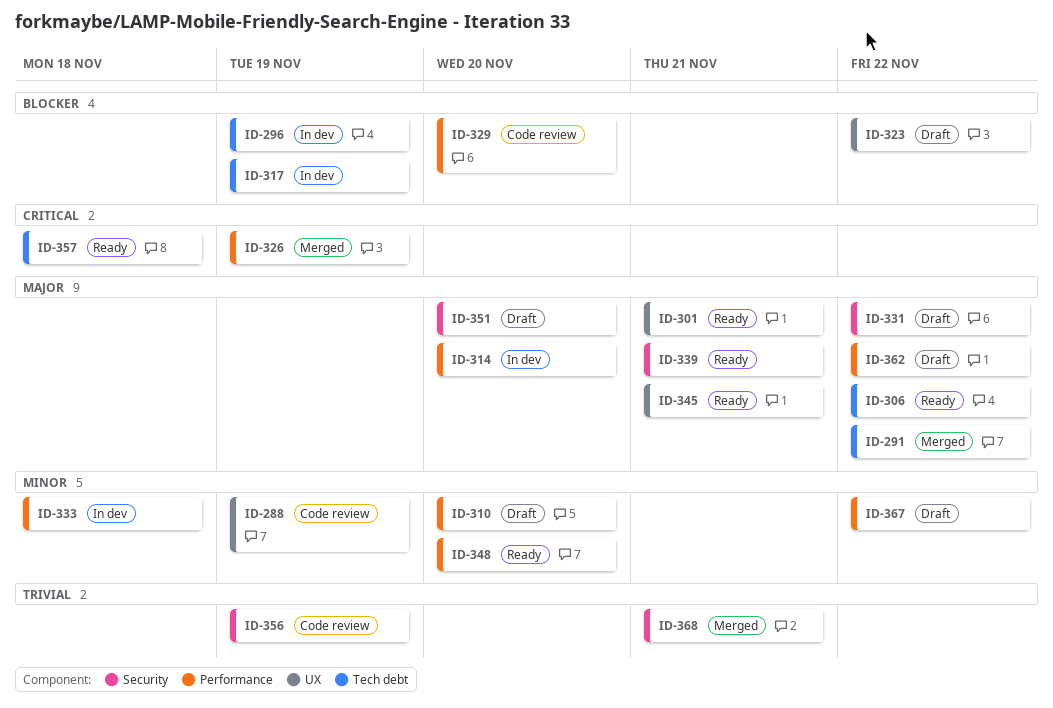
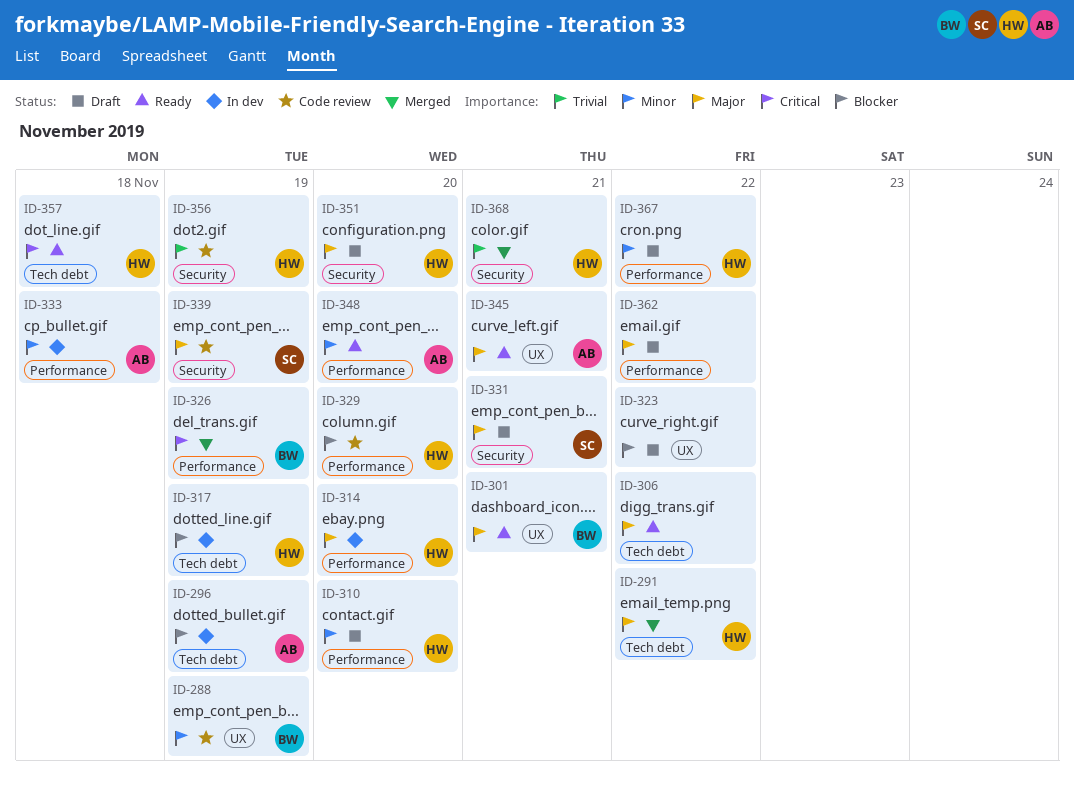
ID-331, due: Nov 22 -> Nov 21
ID-339, status: Ready -> Code review
ID-339, due: Nov 21 -> Nov 19

